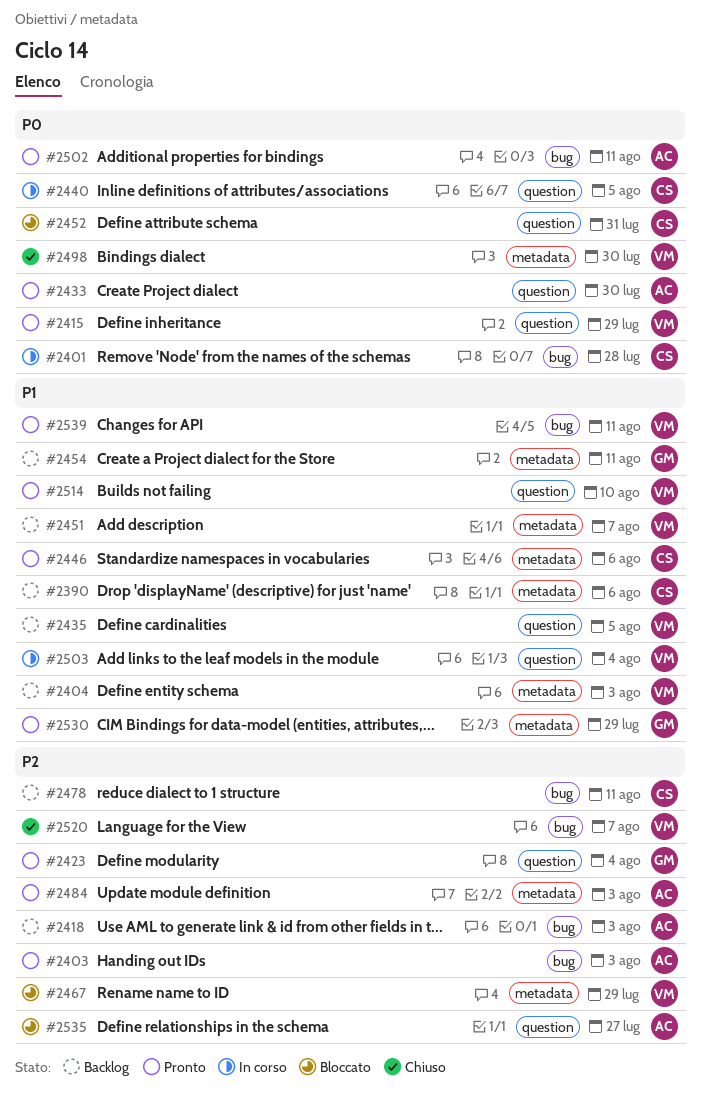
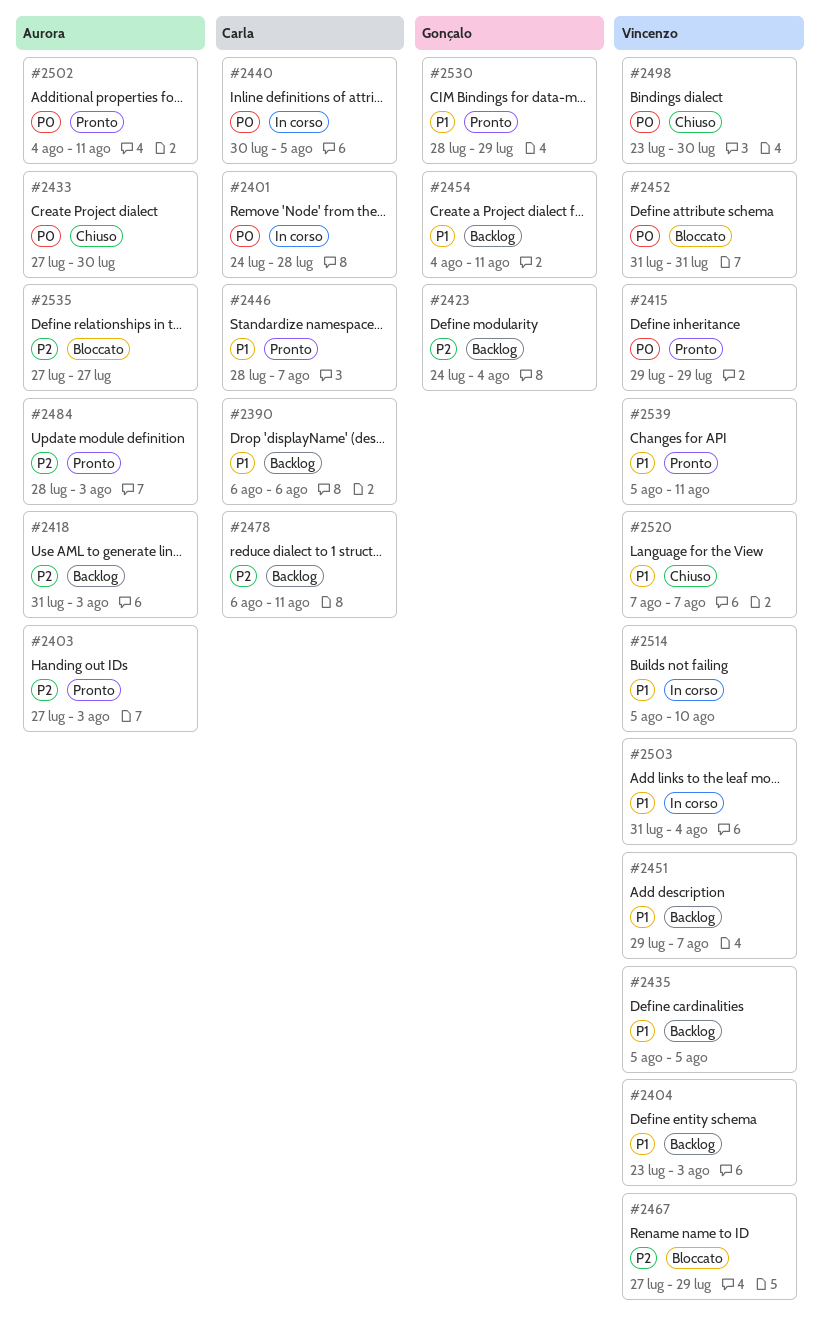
#2423, status: Pronto -> Backlog
#2433, status: Pronto -> Chiuso
#2446, due: Aug 6 -> Aug 7
#2452, owner: Carla -> Vincenzo
#2514, status: Pronto -> In corso
#2520, priority: P2 -> P1

